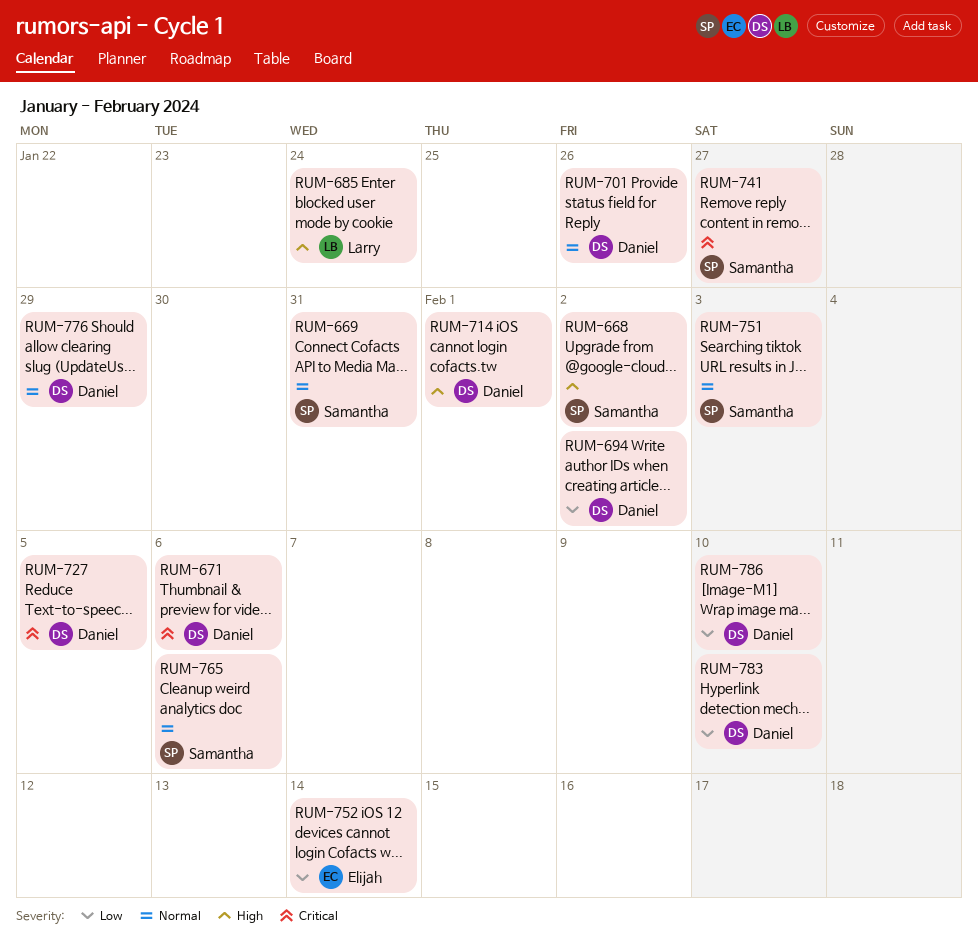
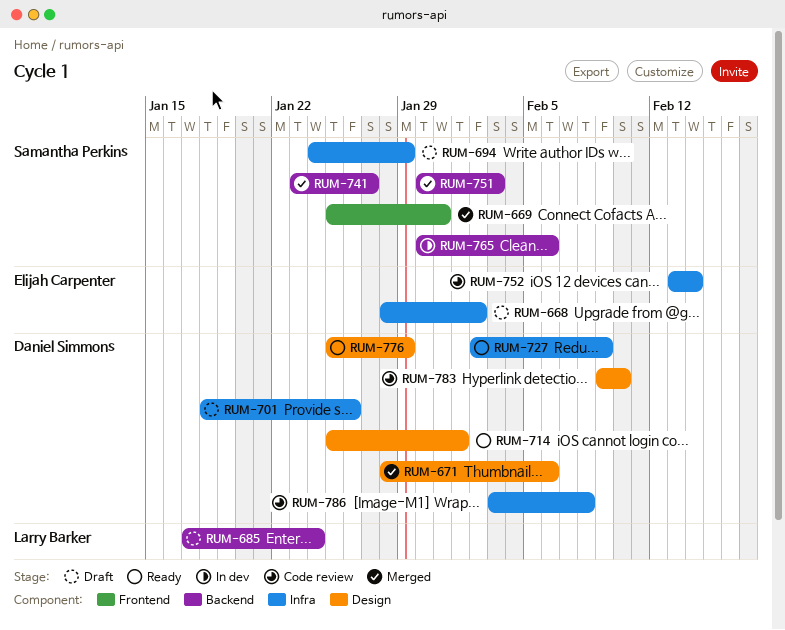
RUM-668, owner: Samantha Perkins -> Elijah Carpenter
RUM-694, owner: Daniel Simmons -> Samantha Perkins
RUM-694, due: Feb 2 -> Jan 29
RUM-727, due: Feb 5 -> Feb 9
RUM-786, due: Feb 10 -> Feb 8

